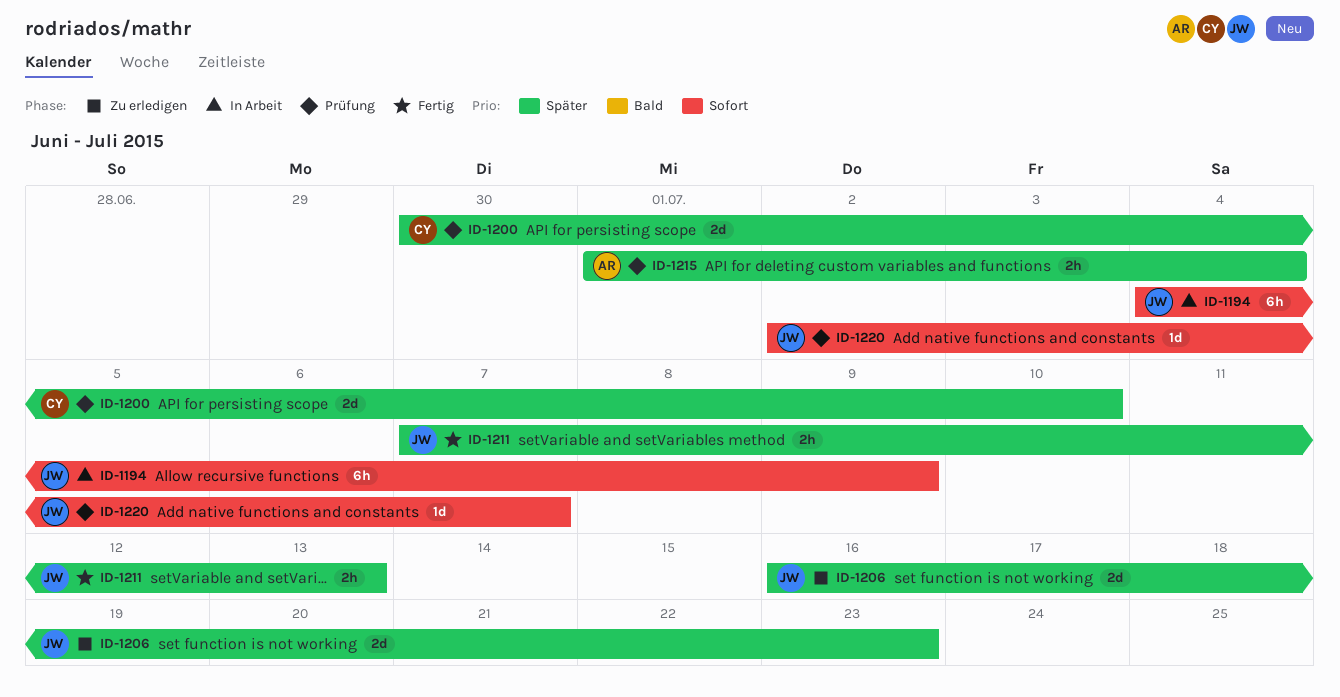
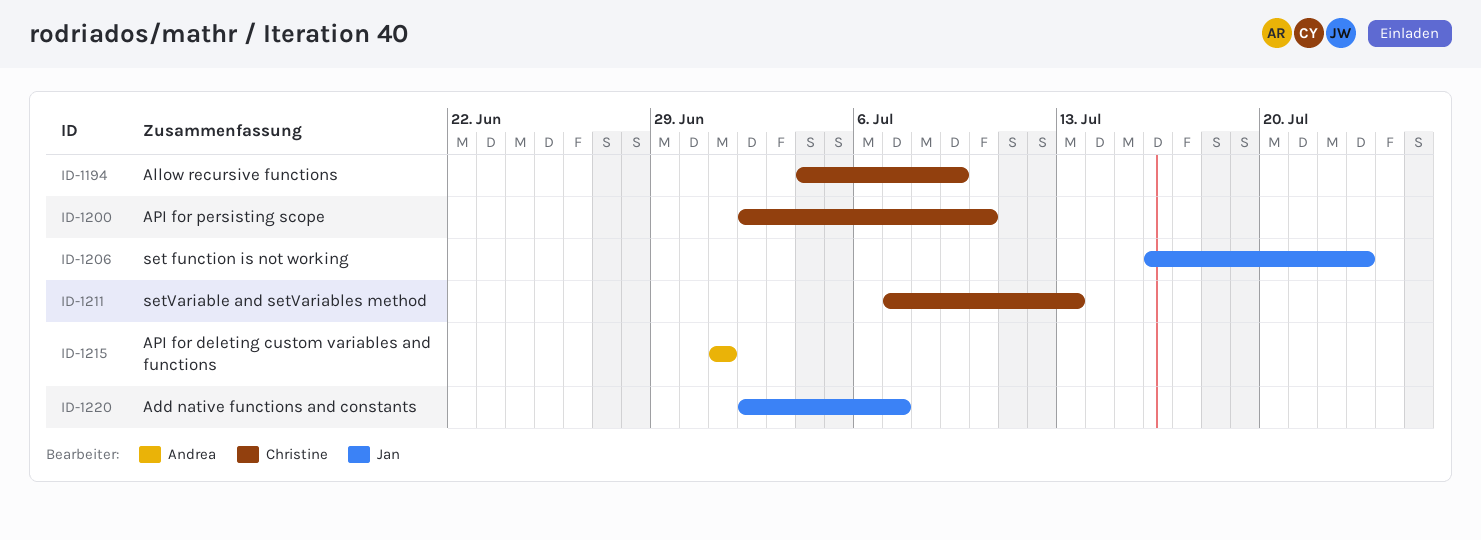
ID-1194, owner: Jan -> Christine
ID-1200, start: Jun 30 -> Jul 2
ID-1211, owner: Jan -> Christine
ID-1215, due: Jul 4 -> Jul 1

